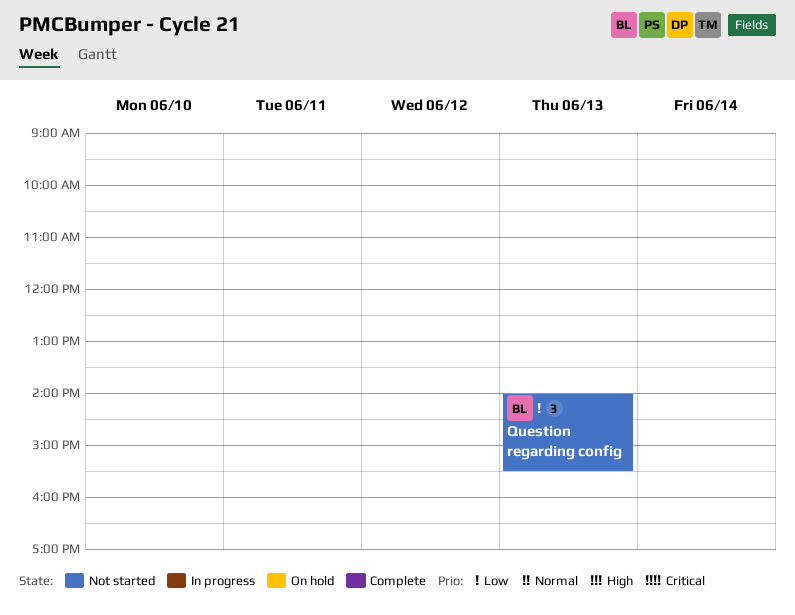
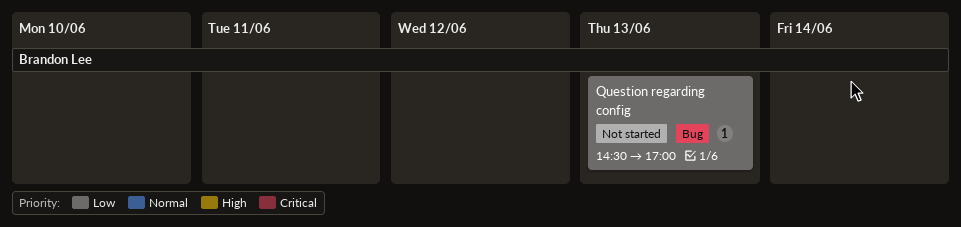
Question regarding config, estimate: 3 -> 1
Question regarding config, begins: 14:00 -> 14:30
Question regarding config, ends: 15:30 -> 17:00

